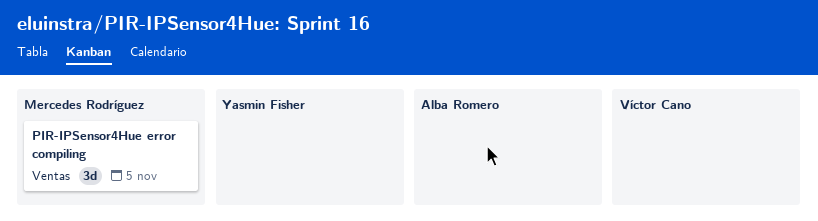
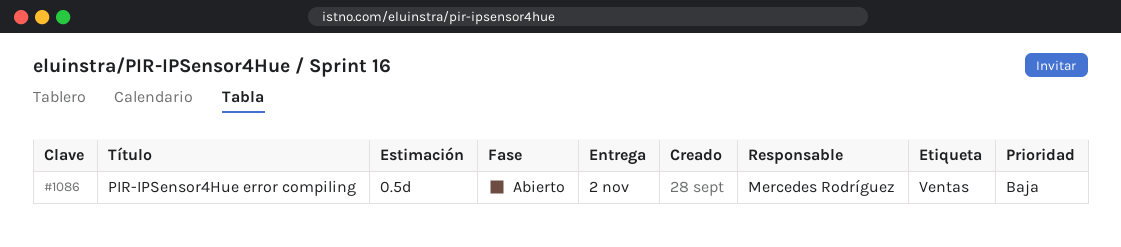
PIR-IPSensor4Hue error compiling, estimate: 3d -> 0.5d
PIR-IPSensor4Hue error compiling, due: Nov 5 -> Nov 2

